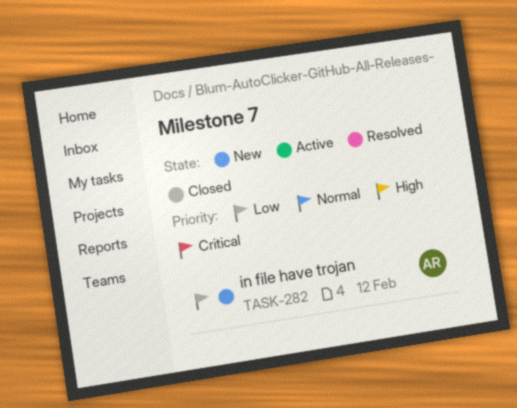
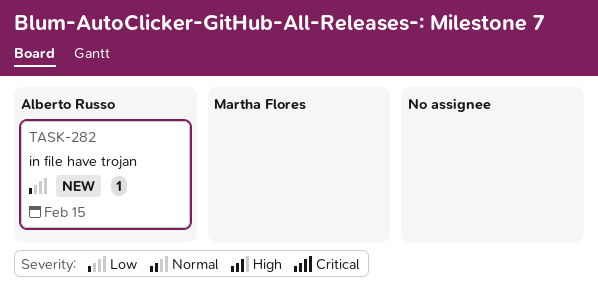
TASK-282, due: Feb 12 -> Feb 15

